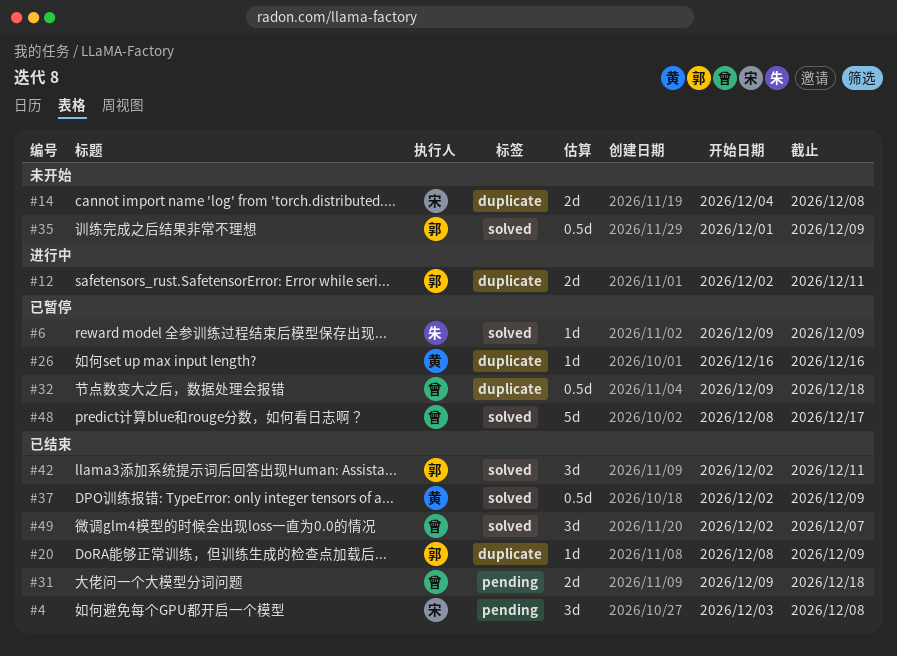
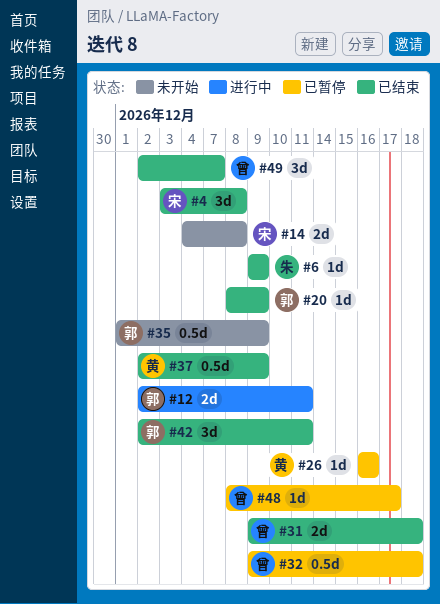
#6, status: 已暂停 -> 已结束
#48, estimate: 5d -> 1d

